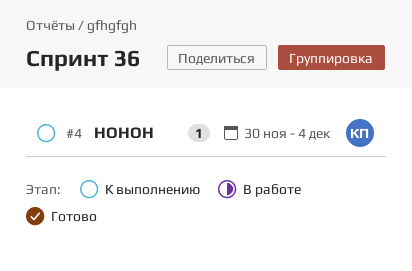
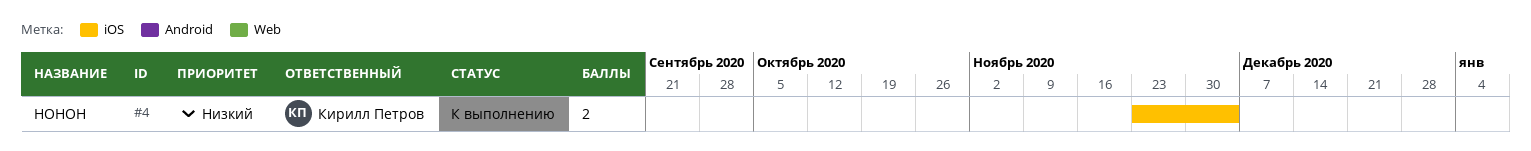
#4, estimate: 1 -> 2
#4, start: Nov 30 -> Nov 23

